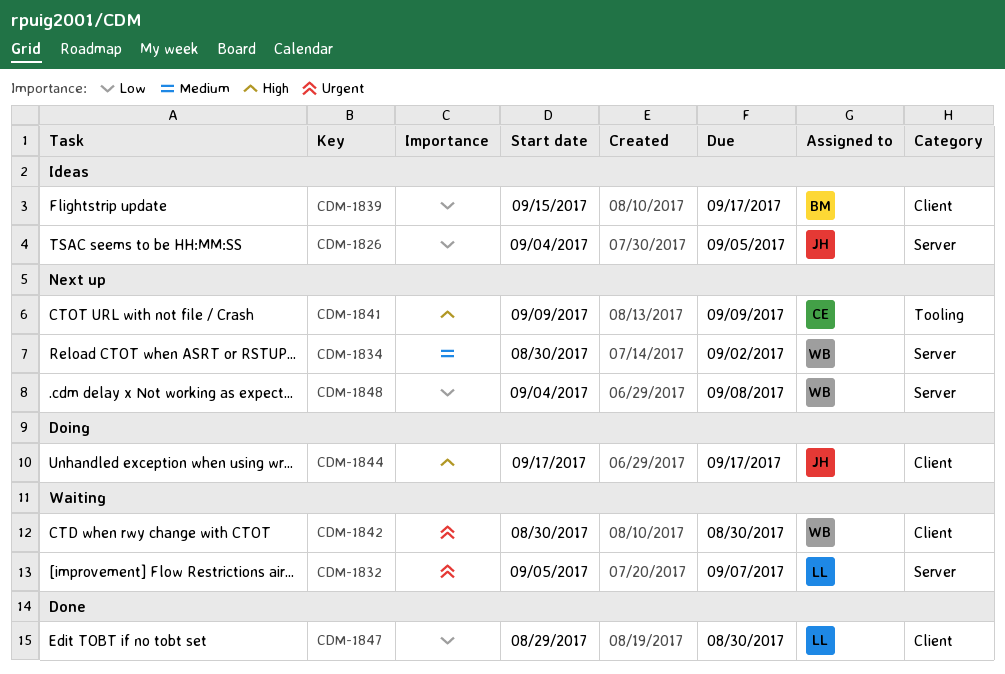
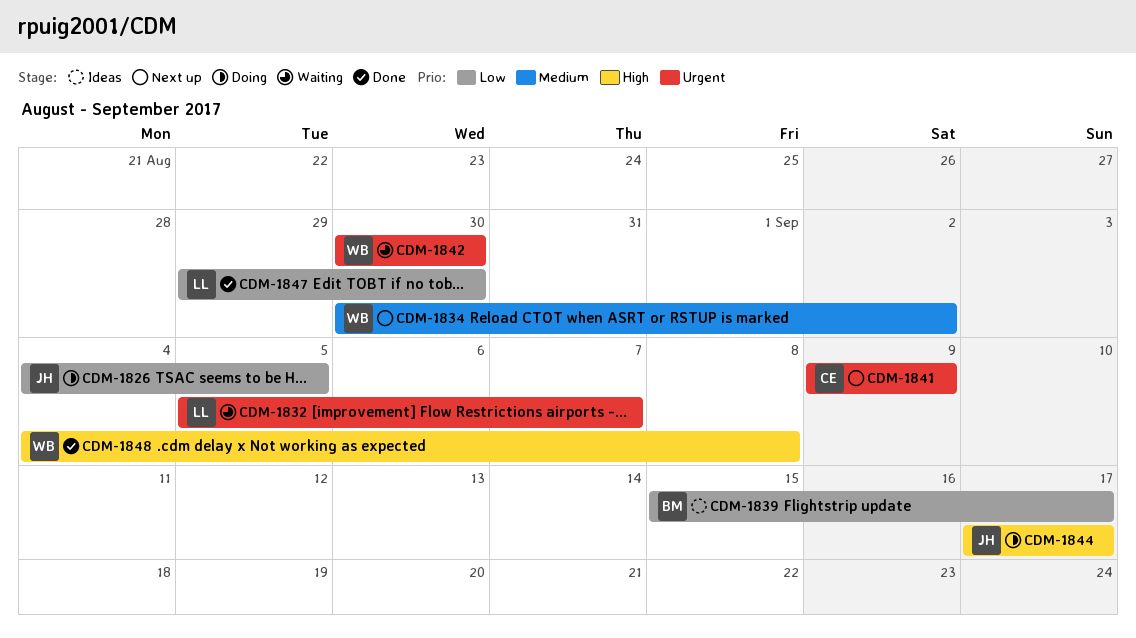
CDM-1826, status: Ideas -> Doing
CDM-1841, priority: High -> Urgent
CDM-1848, status: Next up -> Done
CDM-1848, priority: Low -> High

